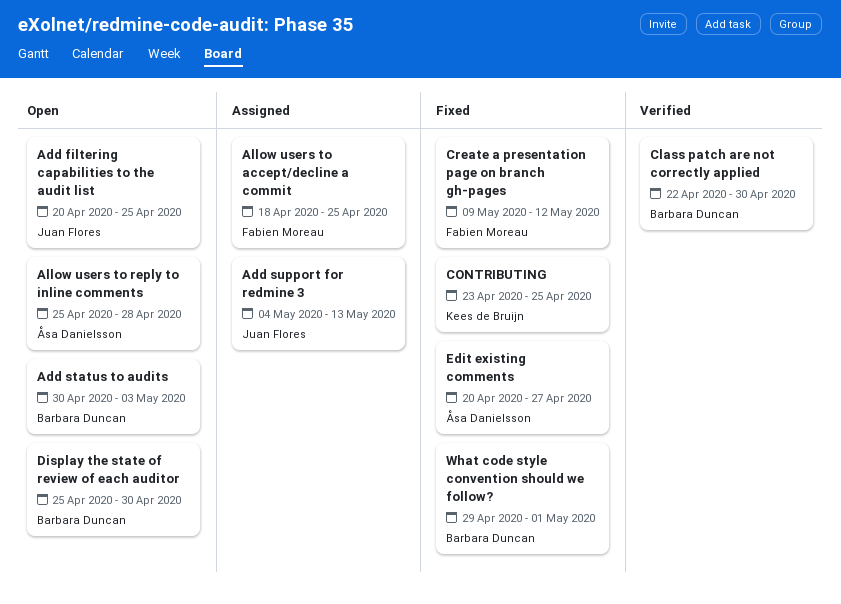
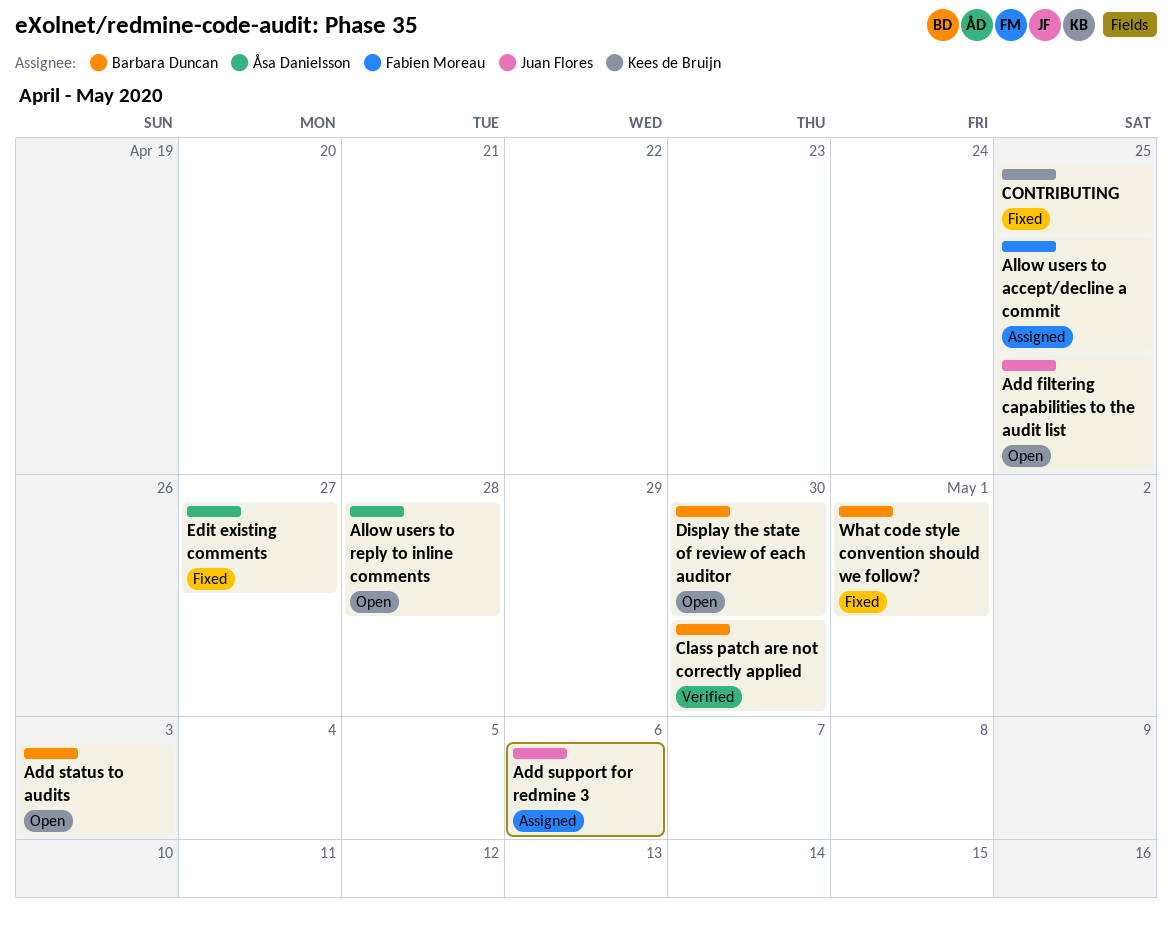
Add support for redmine 3, due: May 13 -> May 6
Create a presentation page on branch gh-pages: present -> none

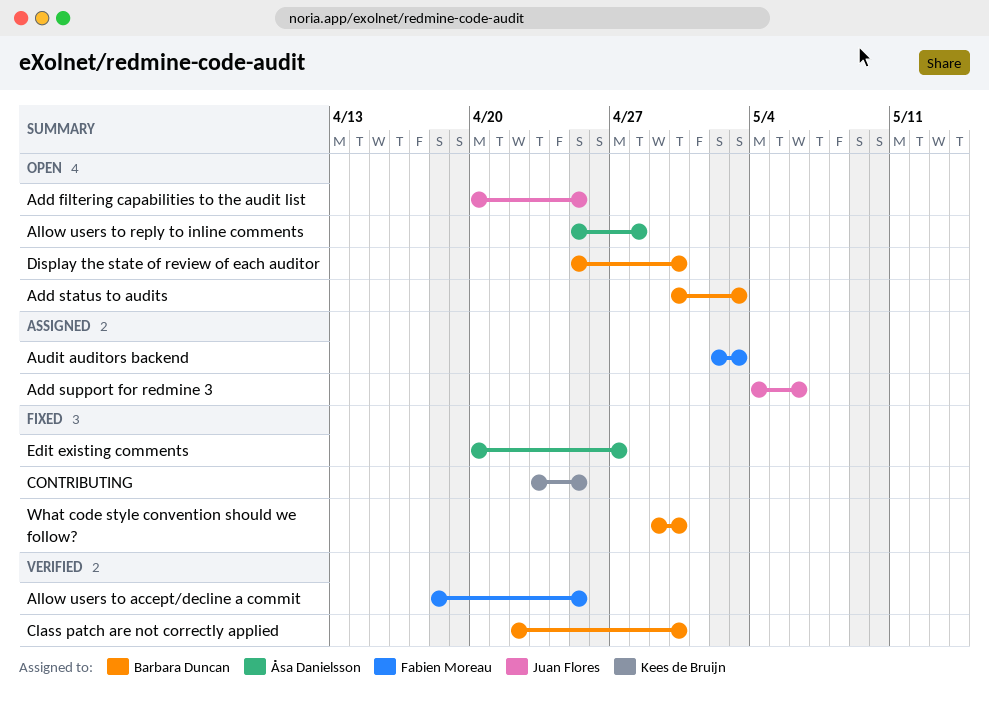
Allow users to accept/decline a commit, status: Assigned -> Verified
Audit auditors backend: none -> present
What code style convention should we follow?, due: May 1 -> Apr 30

